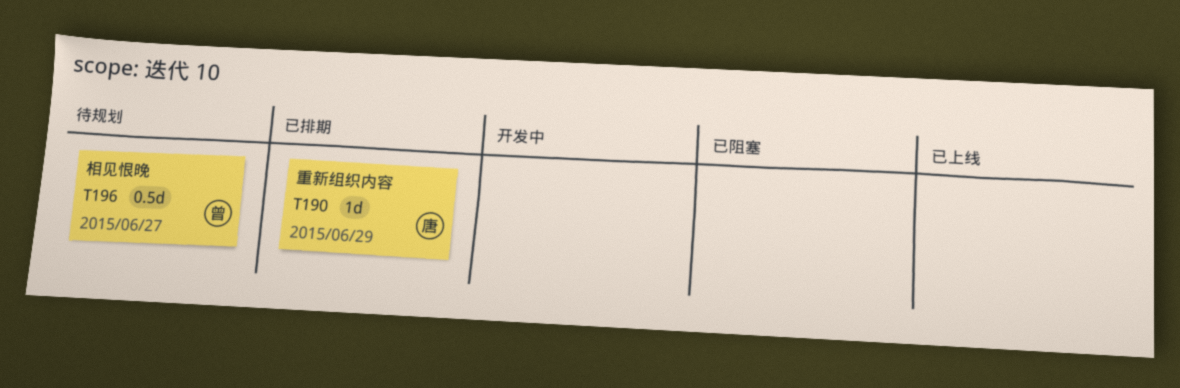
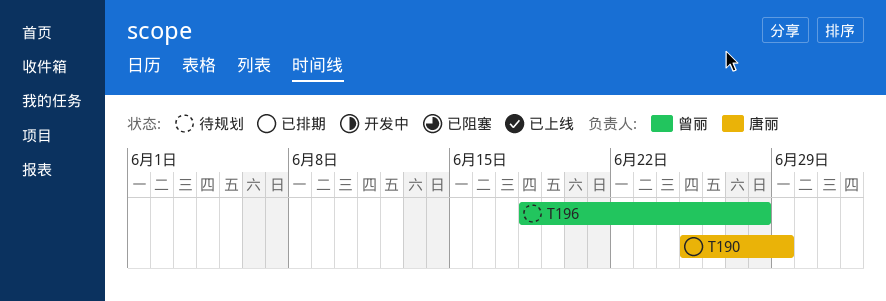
T196, due: Jun 27 -> Jun 28

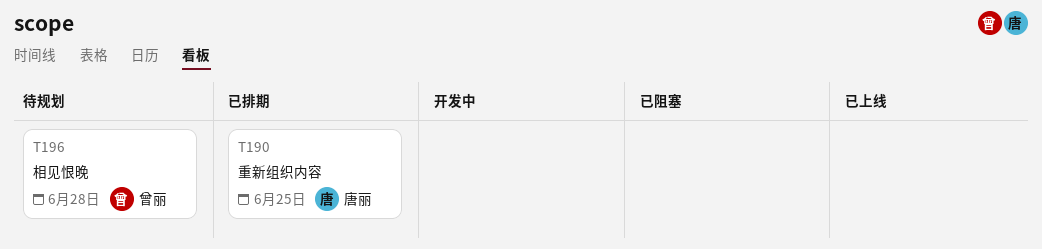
T190, due: Jun 29 -> Jun 25

